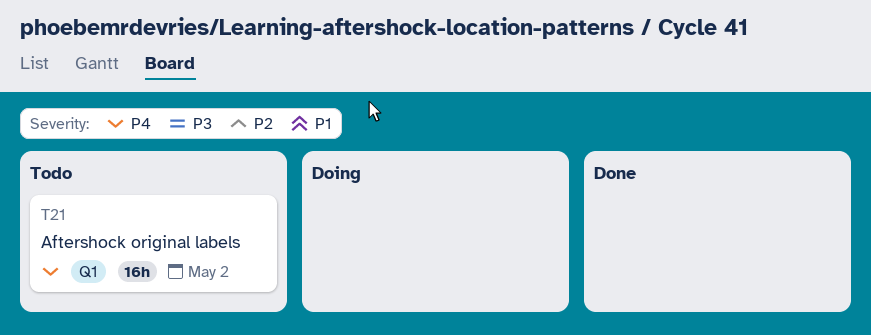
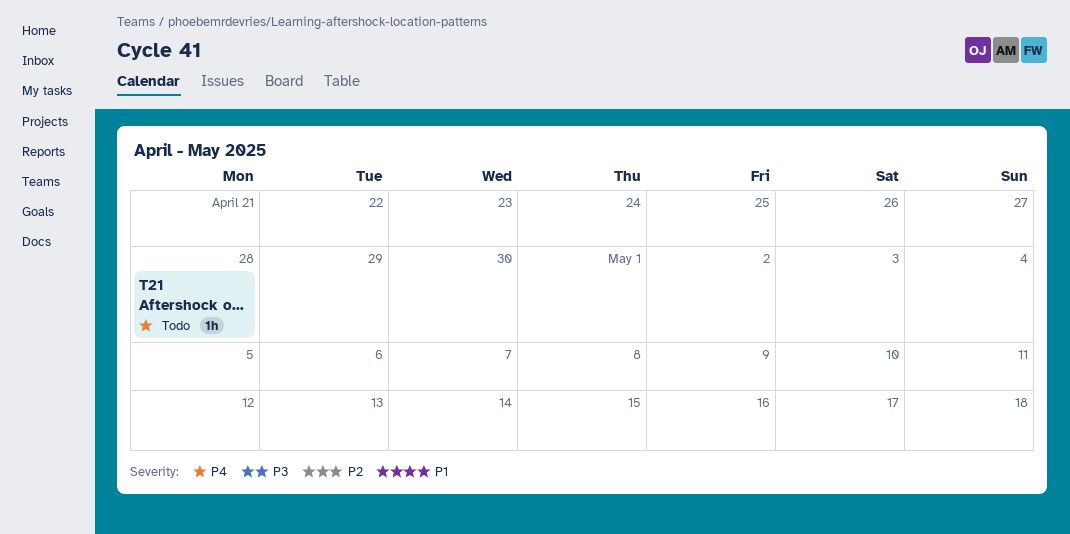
T21, estimate: 16h -> 1h
T21, due: May 2 -> Apr 28

